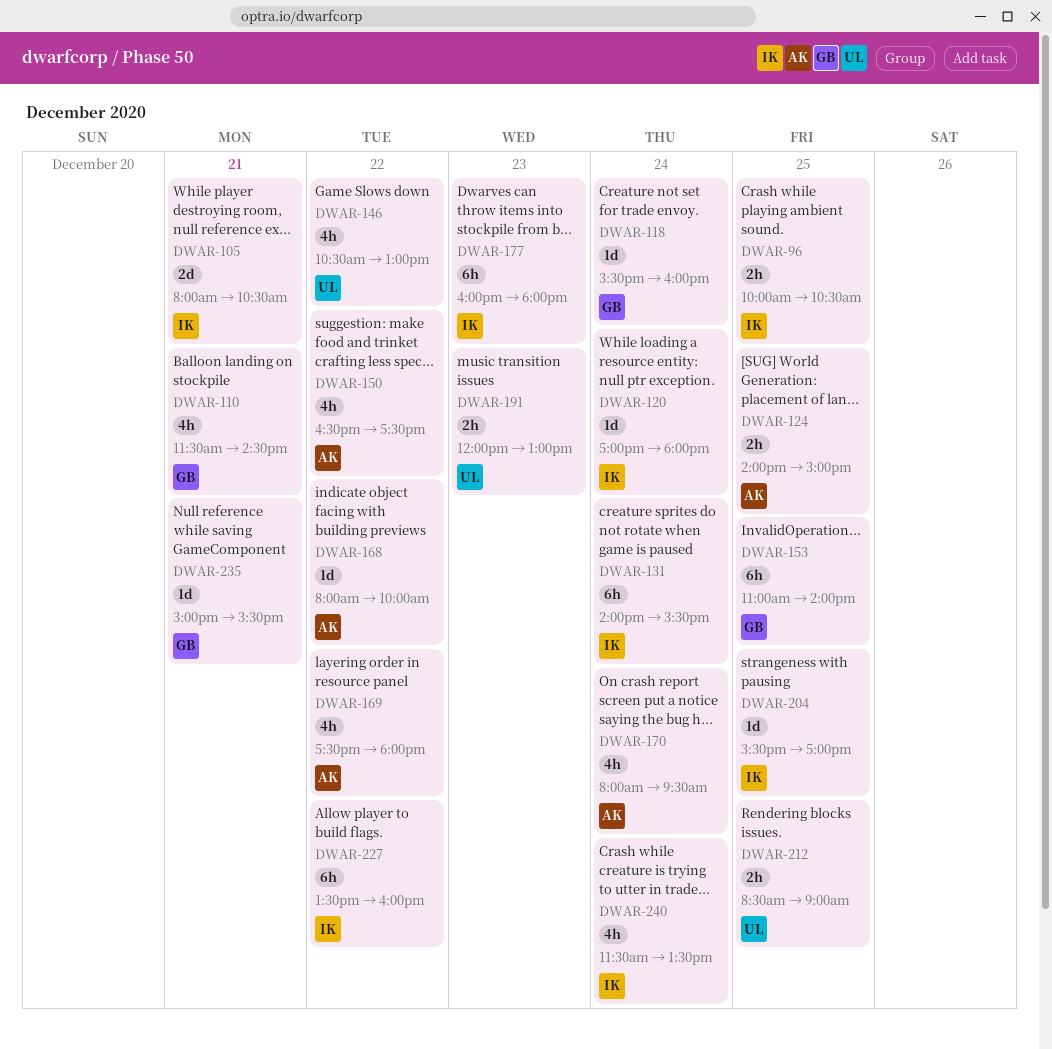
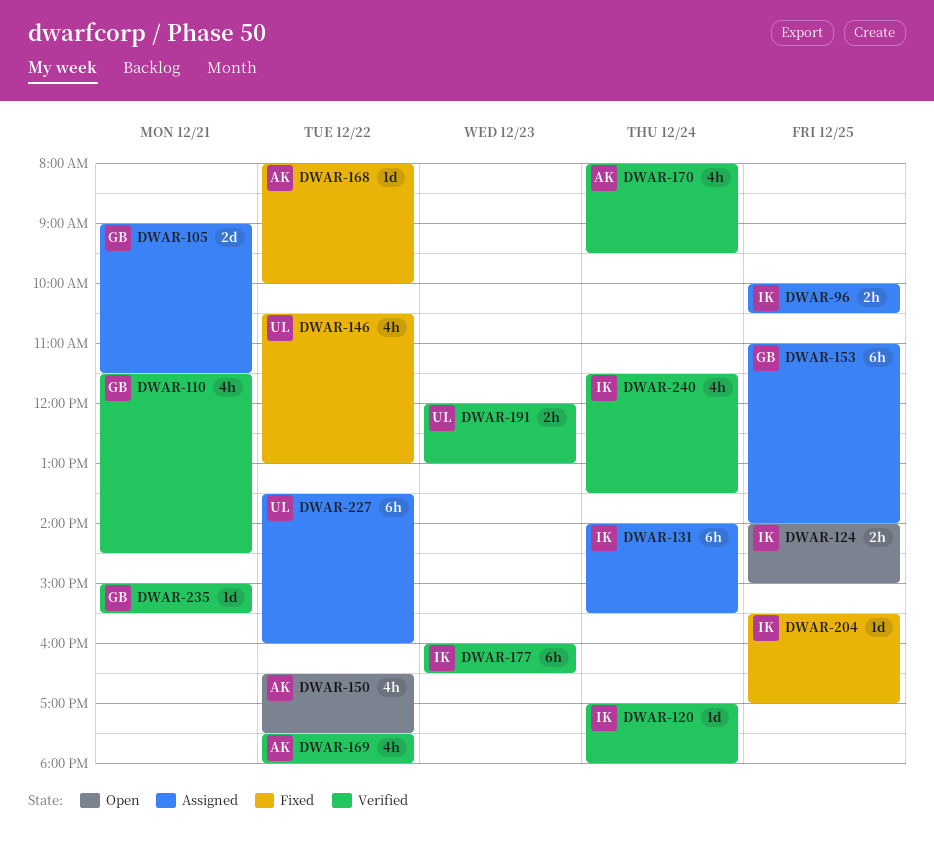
DWAR-105, owner: IK -> GB
DWAR-105, begins: 08:00 -> 09:00
DWAR-105, ends: 10:30 -> 11:30
DWAR-118: present -> none
DWAR-124, owner: AK -> IK
DWAR-177, ends: 18:00 -> 16:30
DWAR-212: present -> none
DWAR-227, owner: IK -> UL

